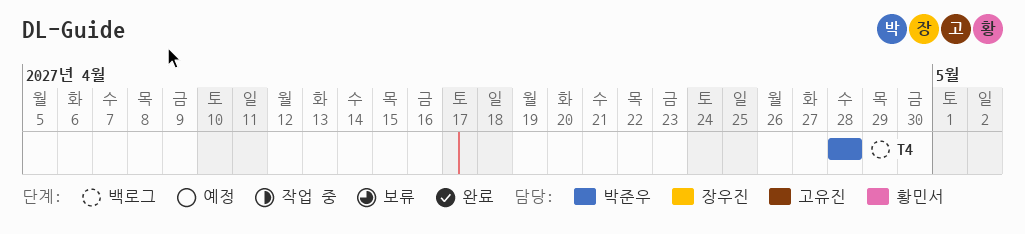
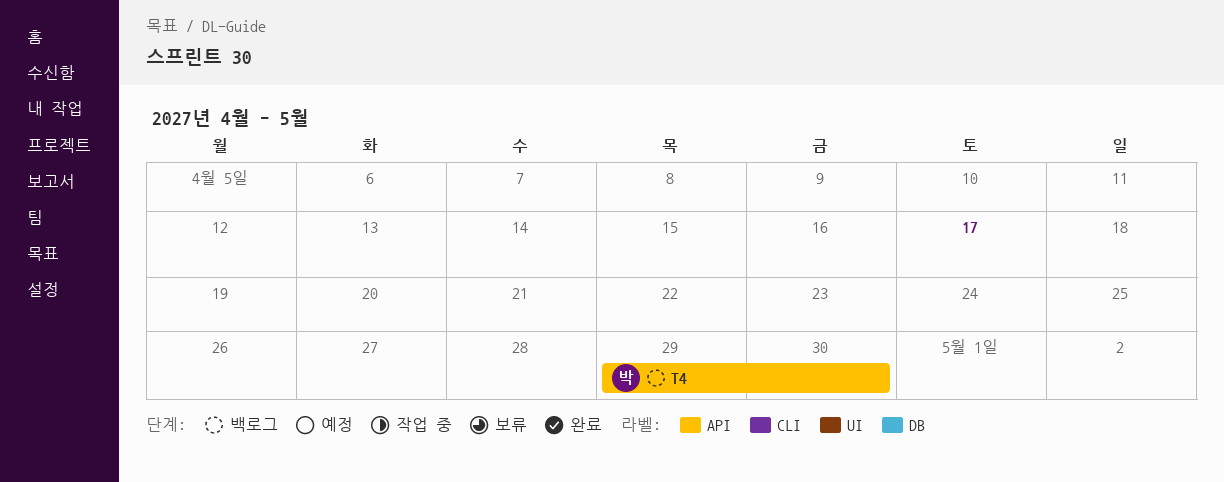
T4, start: Apr 28 -> Apr 29
T4, due: Apr 28 -> Apr 30

